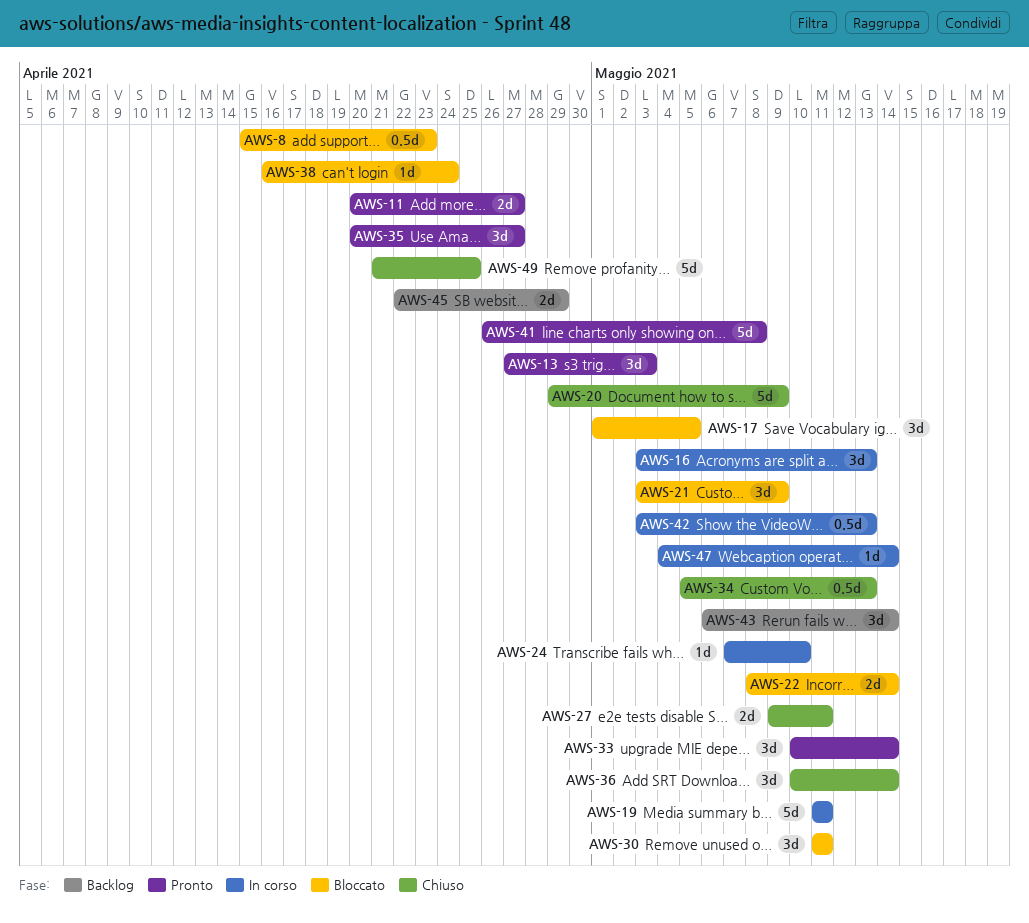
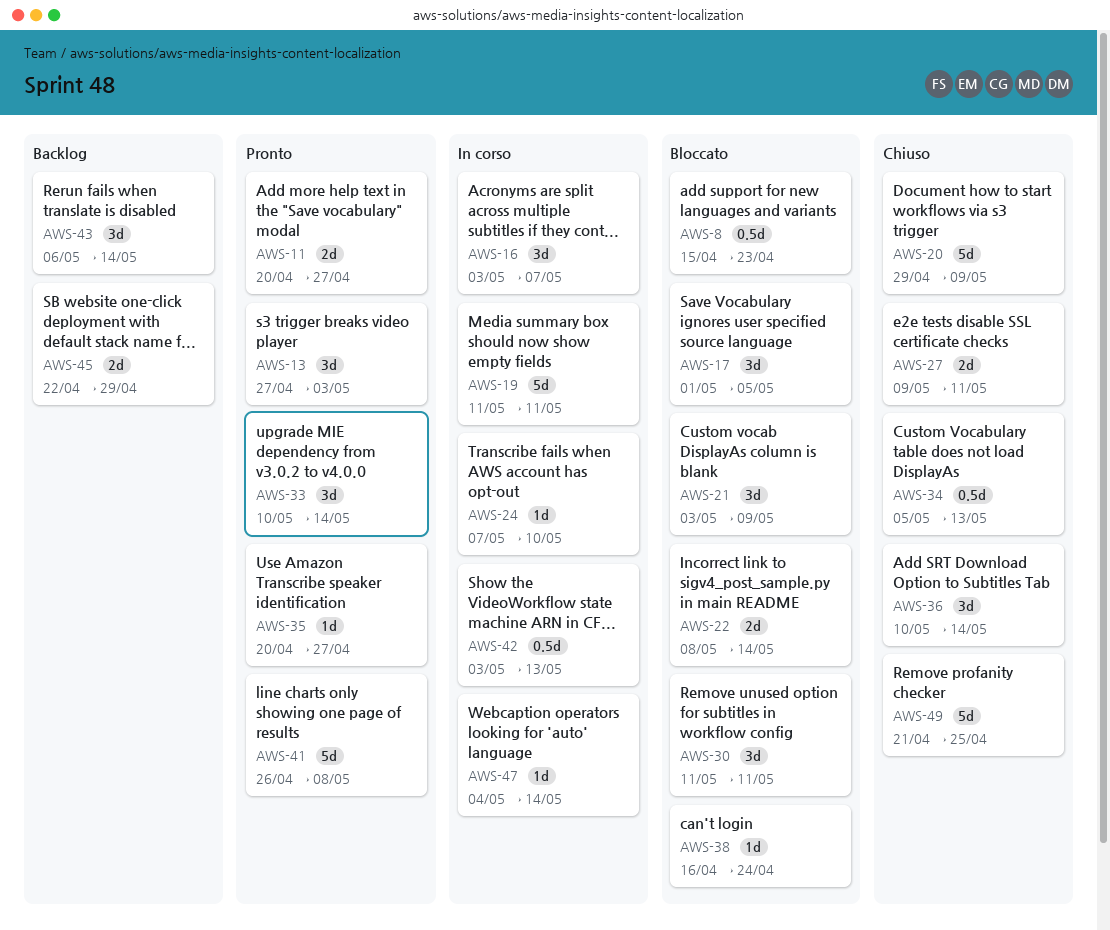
AWS-16, due: May 13 -> May 7
AWS-35, estimate: 3d -> 1d

